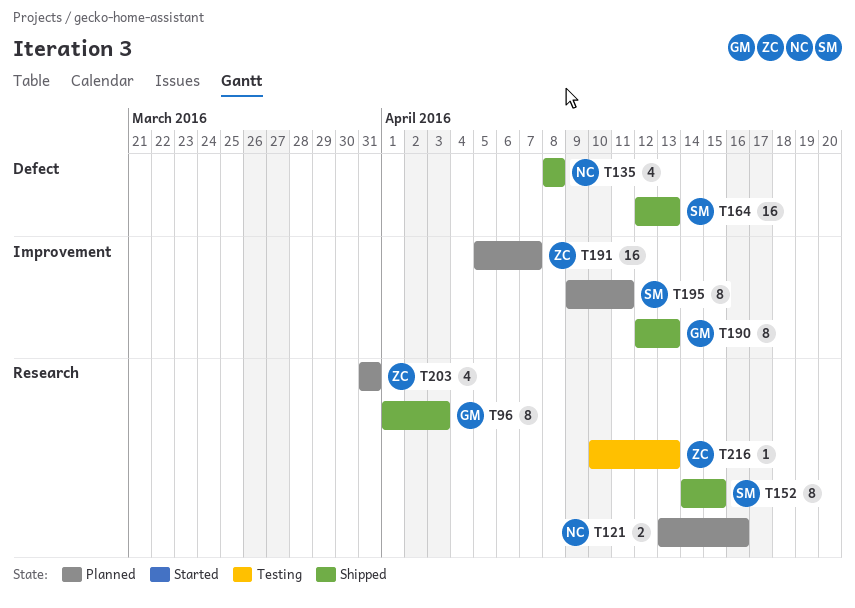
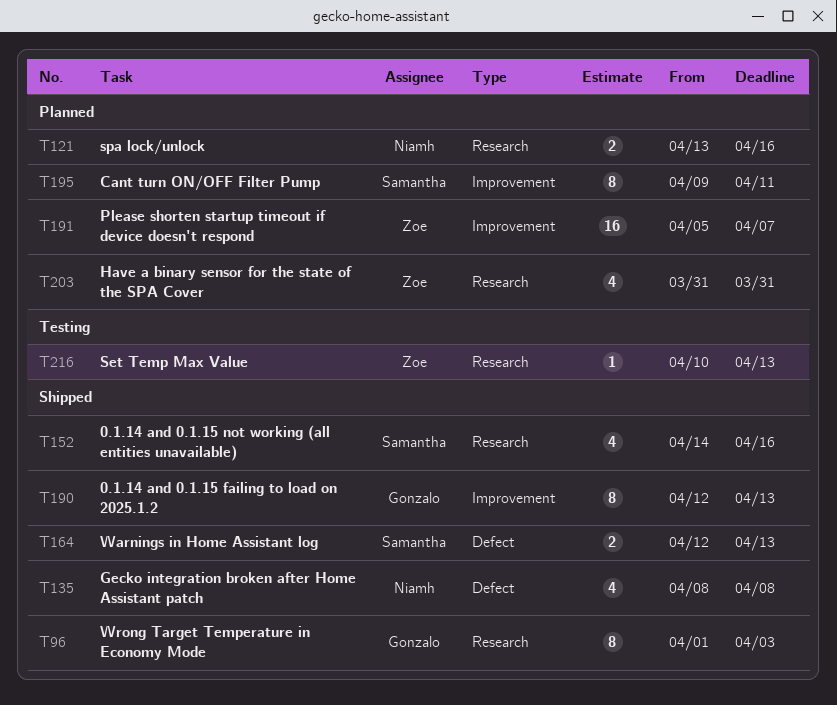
T152, estimate: 8 -> 4
T152, due: Apr 15 -> Apr 16
T164, estimate: 16 -> 2

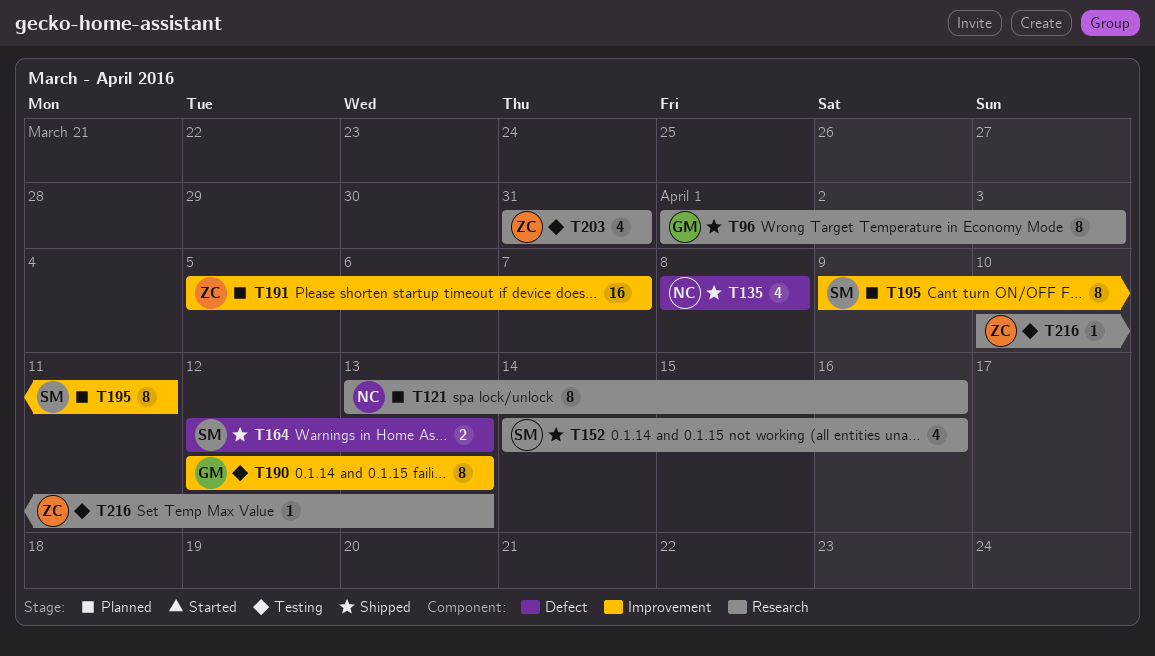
T121, estimate: 2 -> 8
T190, status: Shipped -> Testing
T203, status: Planned -> Testing

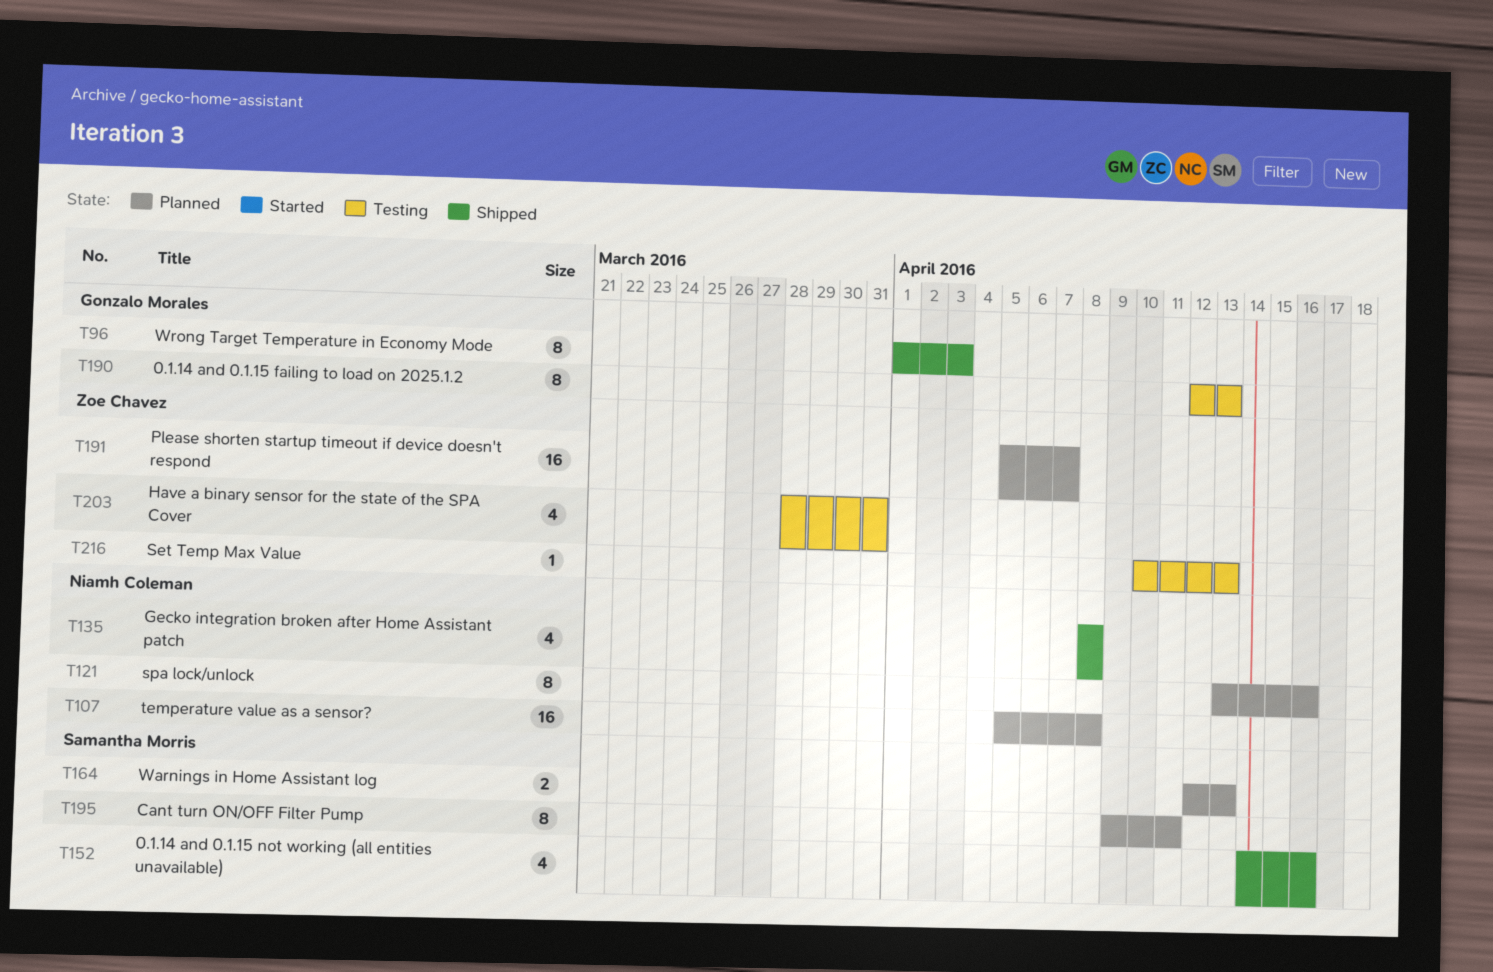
T107: none -> present
T164, status: Shipped -> Planned
T203, start: Mar 31 -> Mar 28

